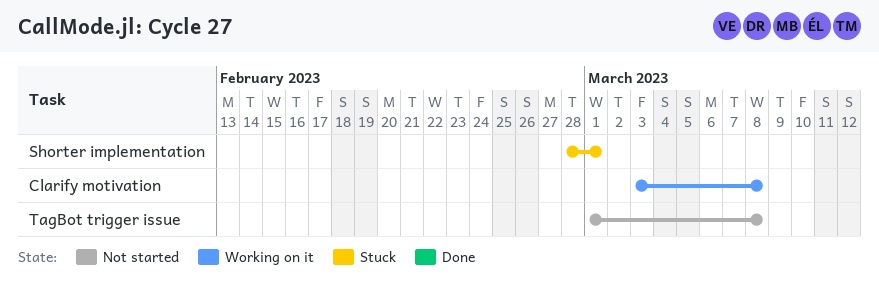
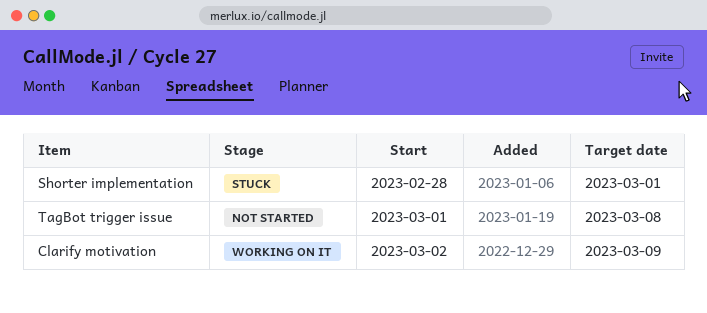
Clarify motivation, start: Mar 3 -> Mar 2
Clarify motivation, due: Mar 8 -> Mar 9

